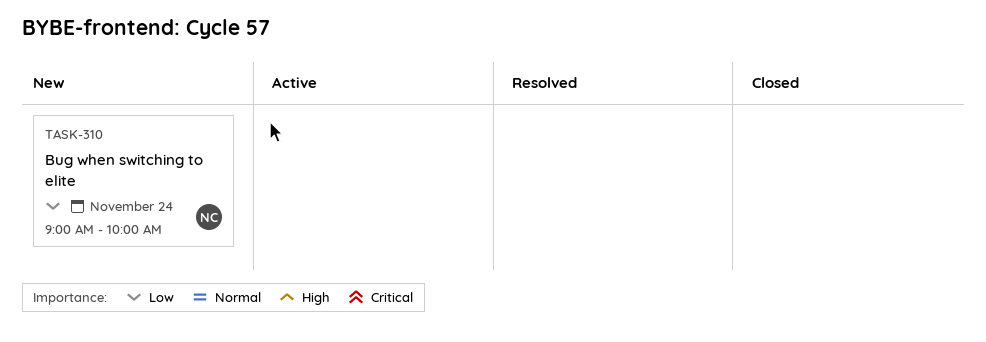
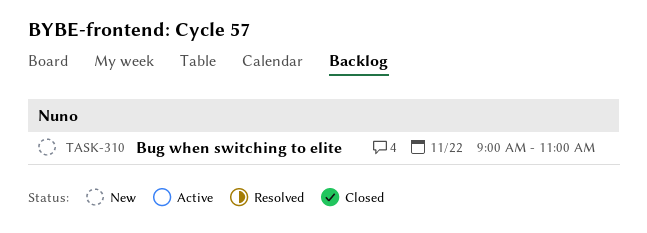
TASK-310, day: Nov 24 -> Nov 22
TASK-310, ends: 10:00 -> 11:00

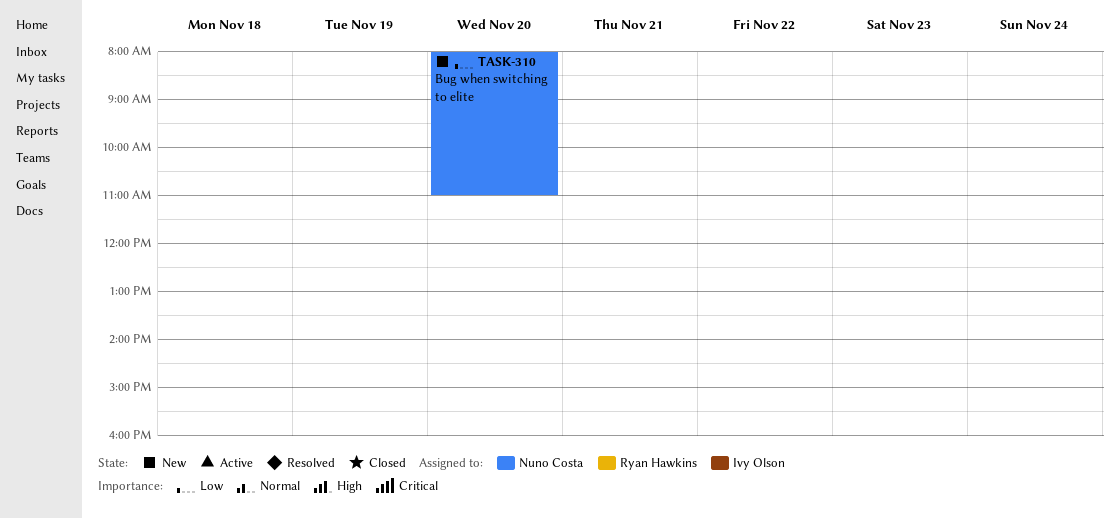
TASK-310, day: Nov 22 -> Nov 20
TASK-310, begins: 09:00 -> 08:00

